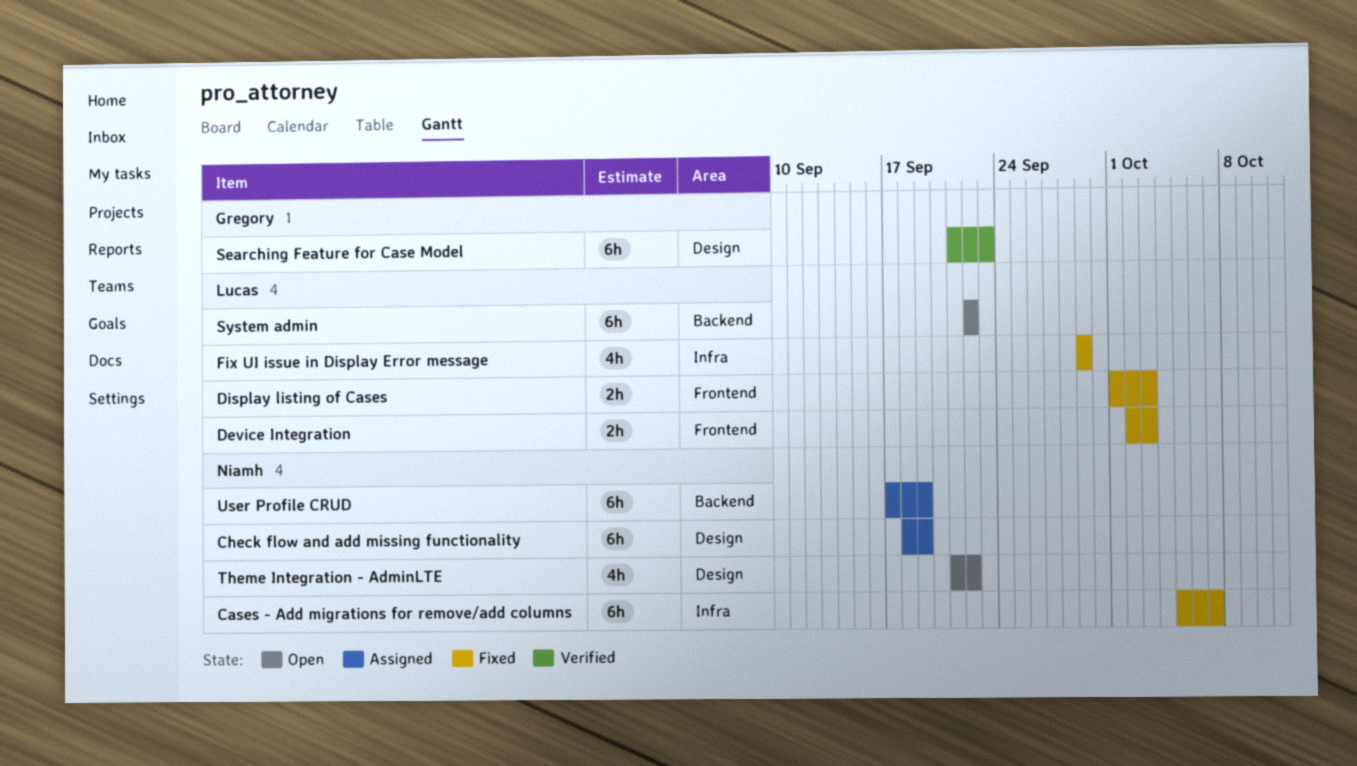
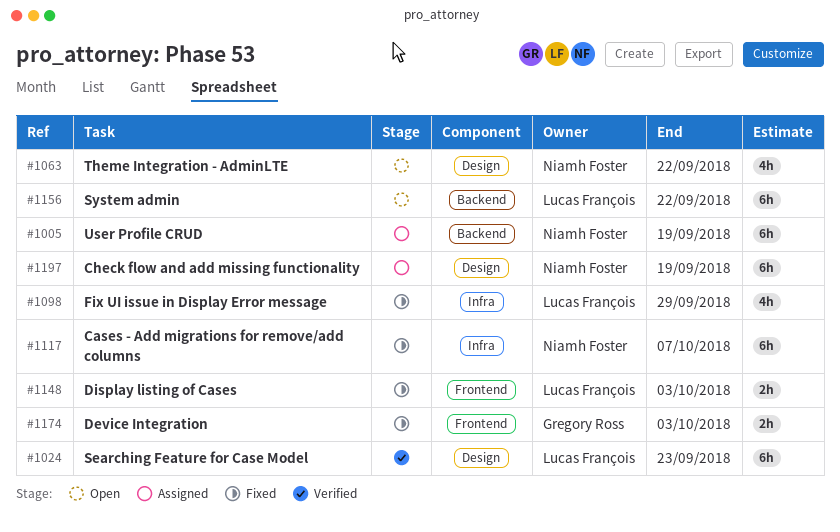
Device Integration, owner: Lucas François -> Gregory Ross
Searching Feature for Case Model, owner: Gregory Ross -> Lucas François

